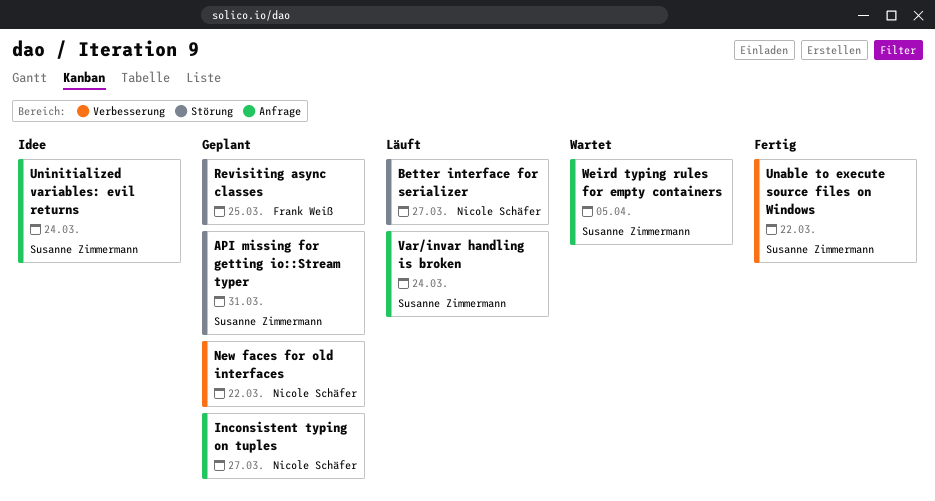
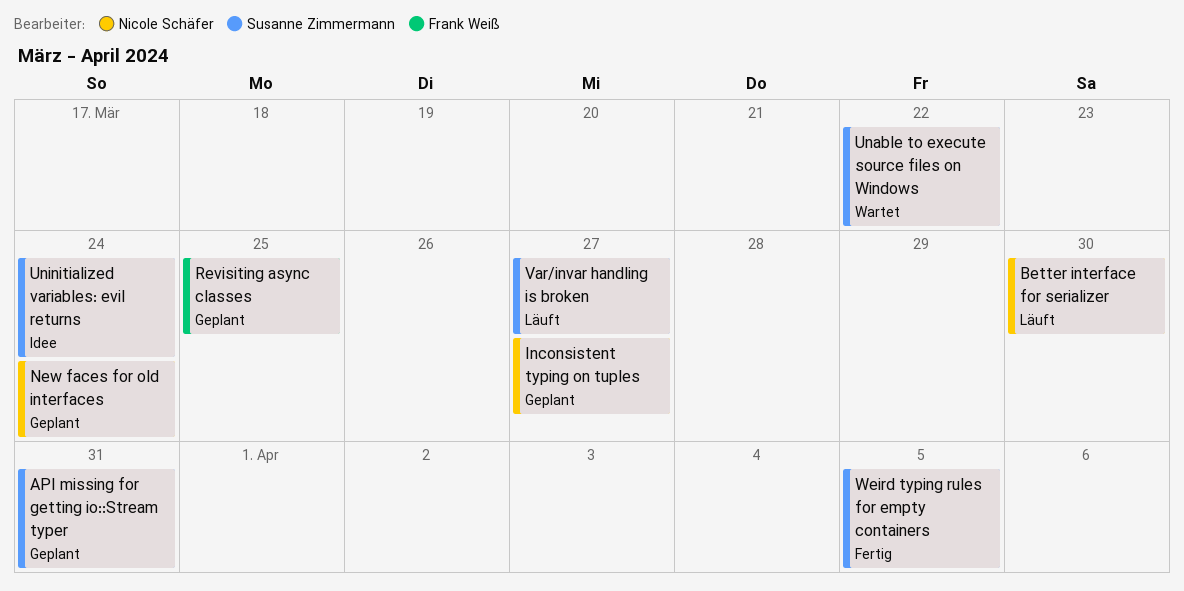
Better interface for serializer, due: Mar 27 -> Mar 30
New faces for old interfaces, due: Mar 22 -> Mar 24
Unable to execute source files on Windows, status: Fertig -> Wartet
Var/invar handling is broken, due: Mar 24 -> Mar 27
Weird typing rules for empty containers, status: Wartet -> Fertig

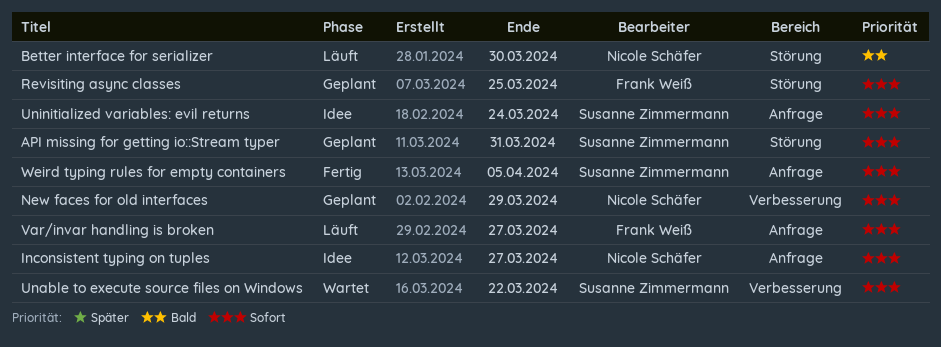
Inconsistent typing on tuples, status: Geplant -> Idee
New faces for old interfaces, due: Mar 24 -> Mar 29
Var/invar handling is broken, owner: Susanne Zimmermann -> Frank Weiß

